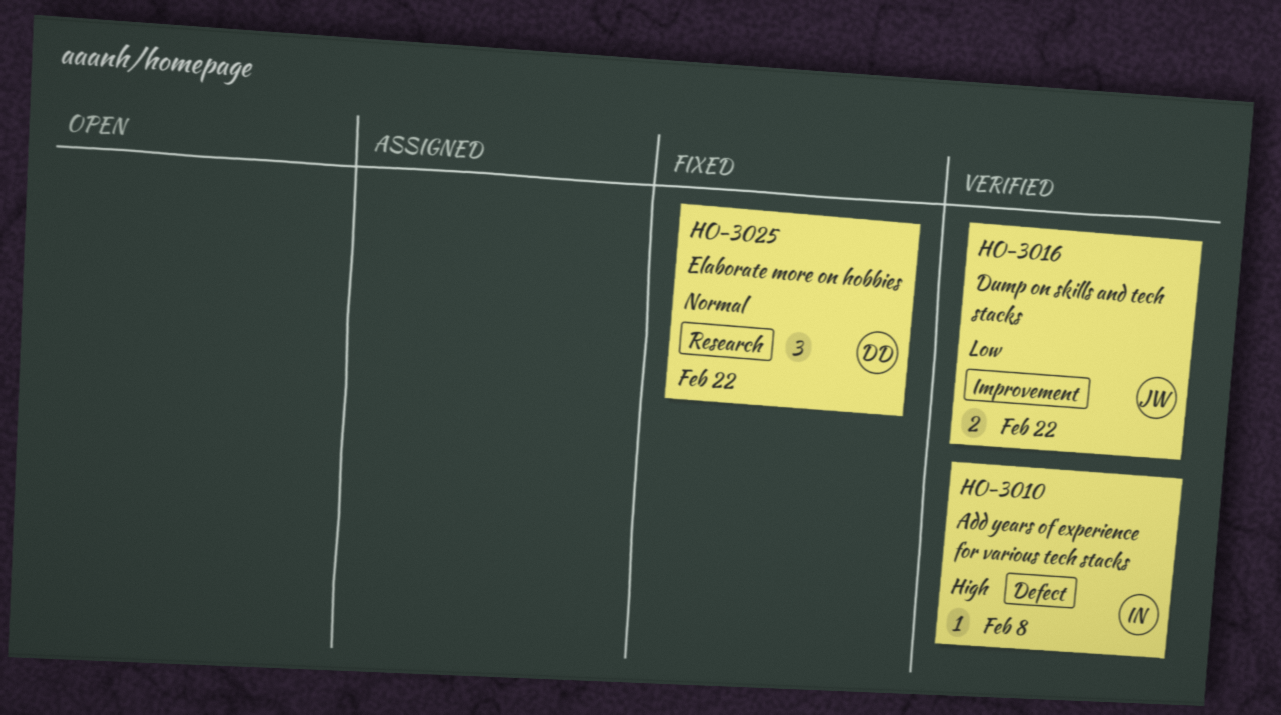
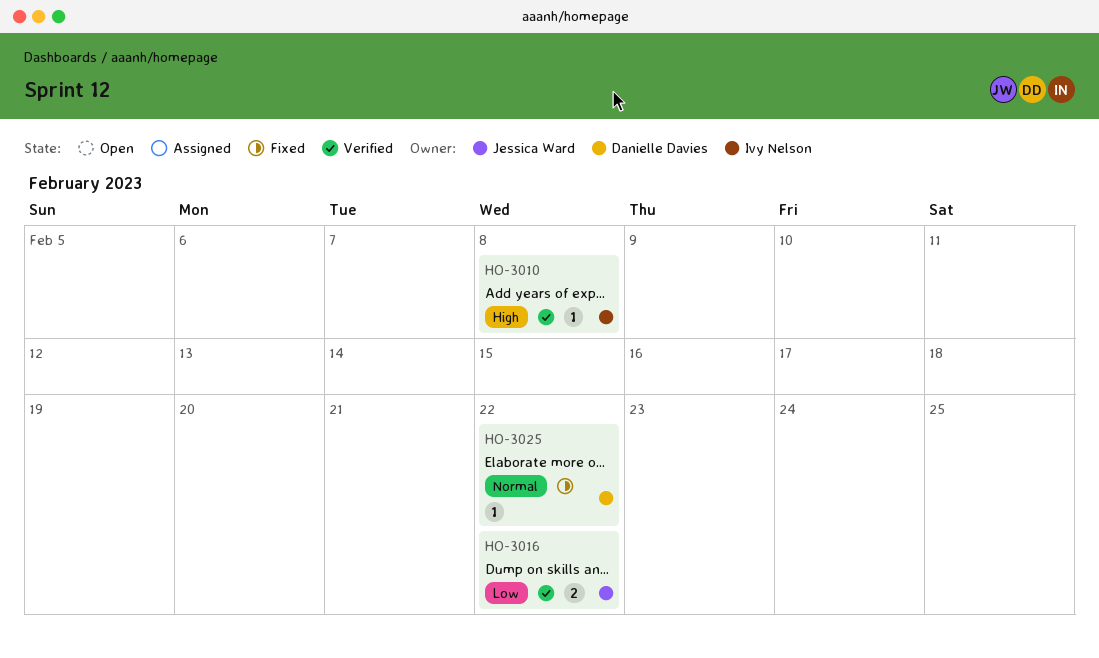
HO-3025, estimate: 3 -> 1

